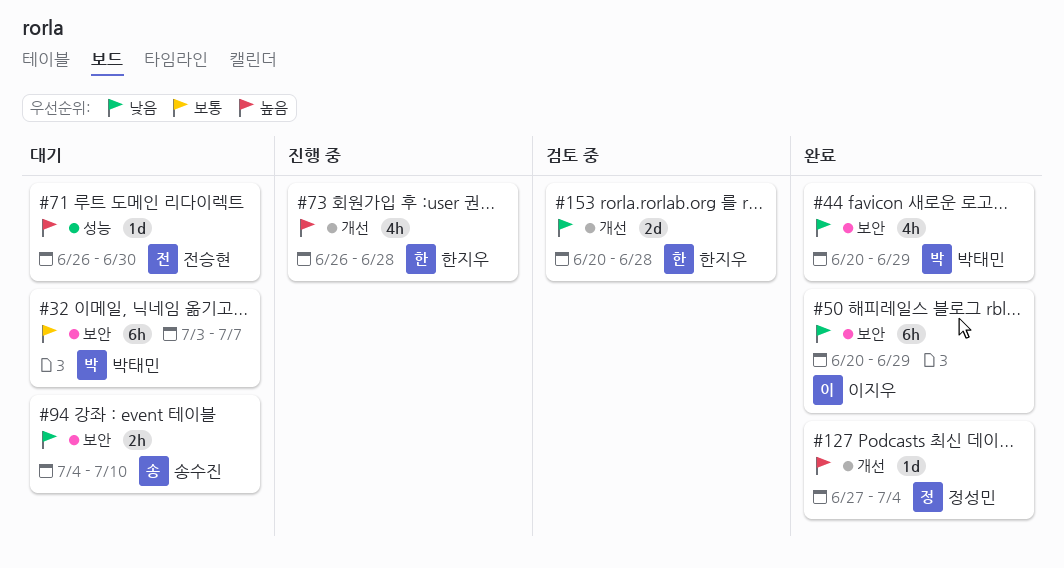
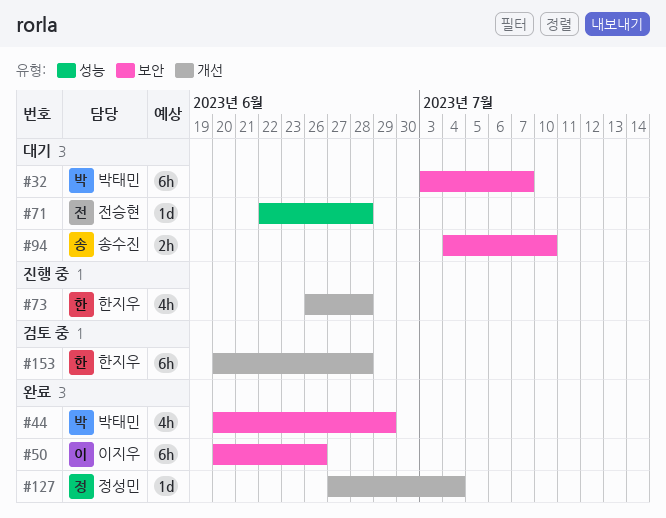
#50, due: Jun 29 -> Jun 26
#71, start: Jun 26 -> Jun 22
#71, due: Jun 30 -> Jun 28
#153, estimate: 2d -> 6h

